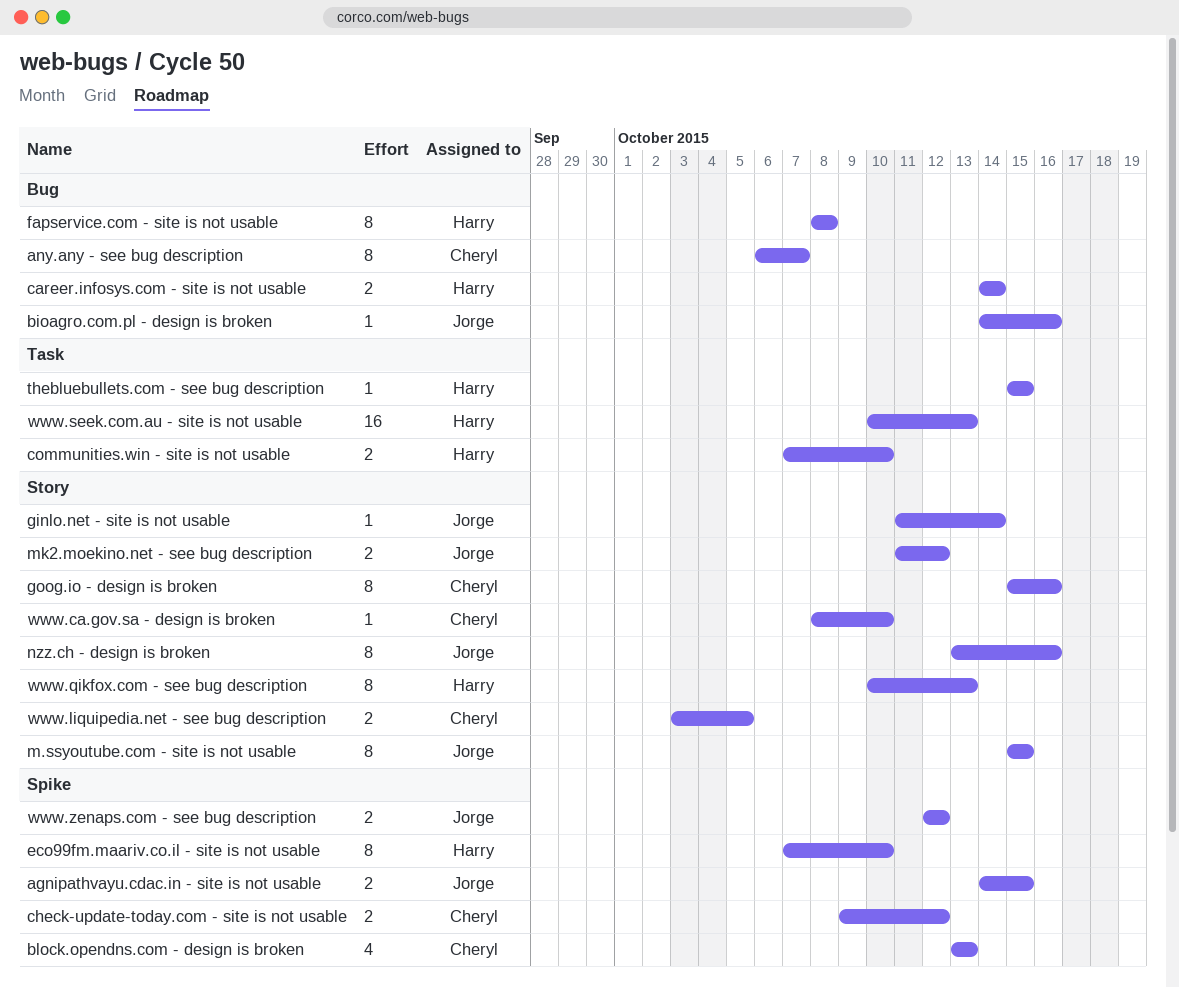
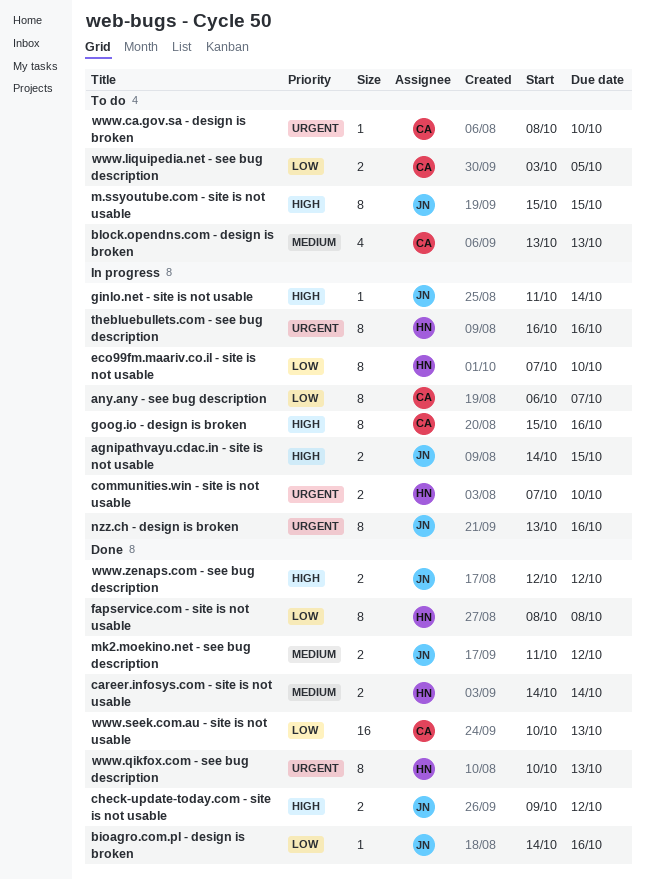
check-update-today.com - site is not usable, owner: Cheryl -> Jorge
thebluebullets.com - see bug description, estimate: 1 -> 8
thebluebullets.com - see bug description, start: Oct 15 -> Oct 16
thebluebullets.com - see bug description, due: Oct 15 -> Oct 16
www.seek.com.au - site is not usable, owner: Harry -> Cheryl

